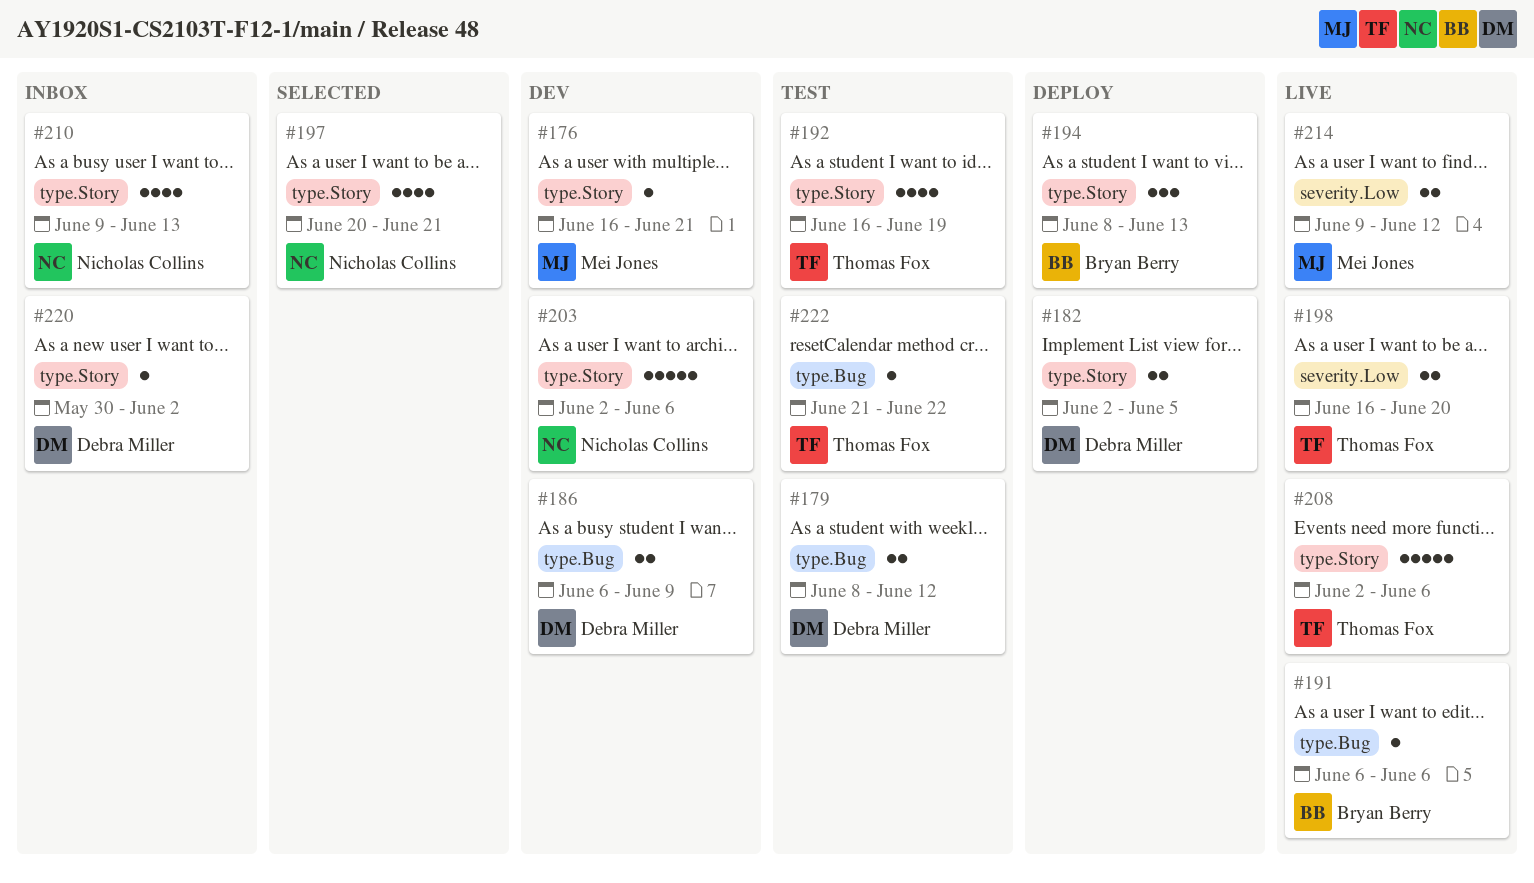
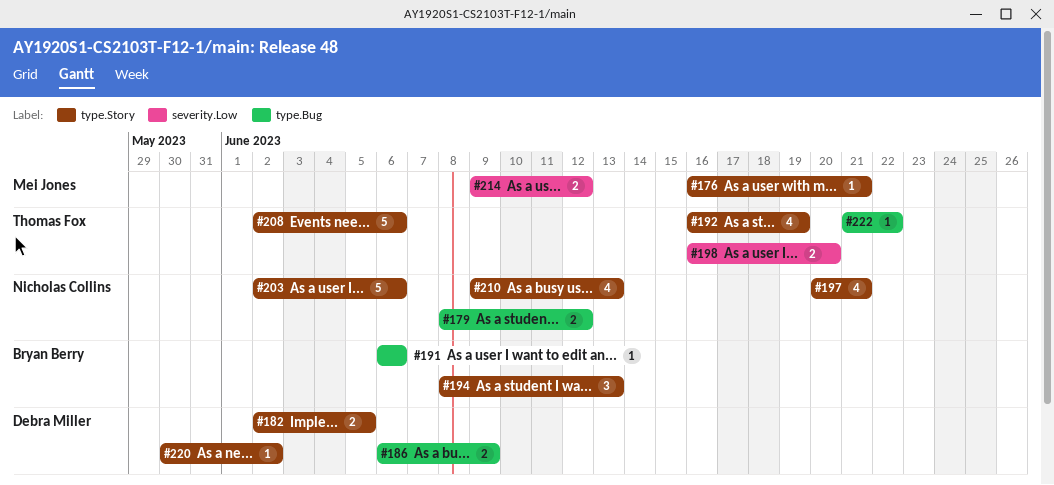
#179, owner: Debra Miller -> Nicholas Collins

